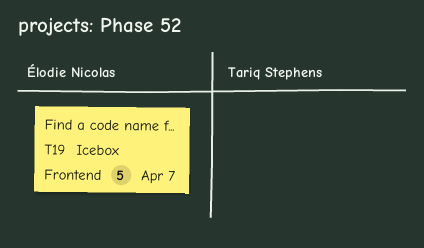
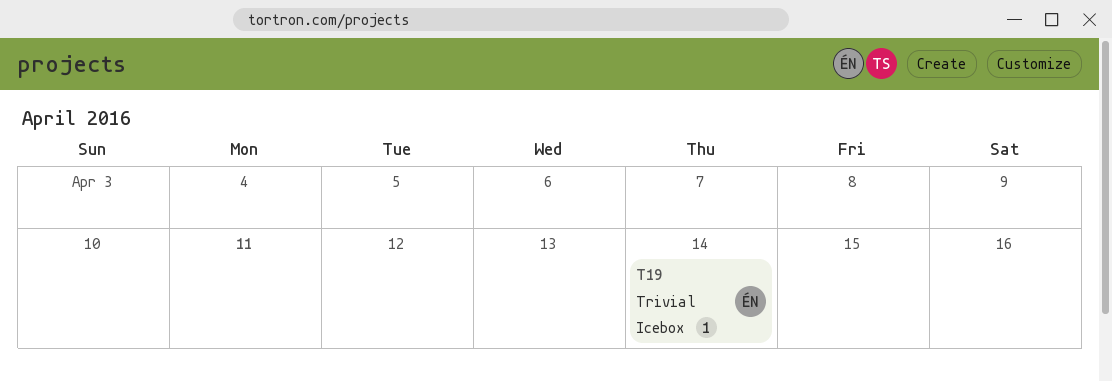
T19, estimate: 5 -> 1
T19, due: Apr 7 -> Apr 14

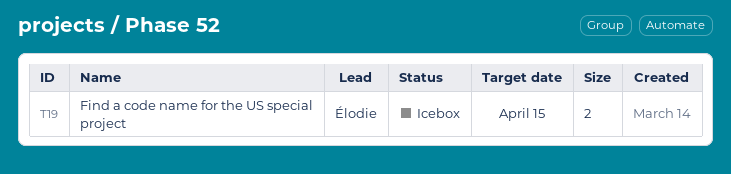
T19, estimate: 1 -> 2
T19, due: Apr 14 -> Apr 15

